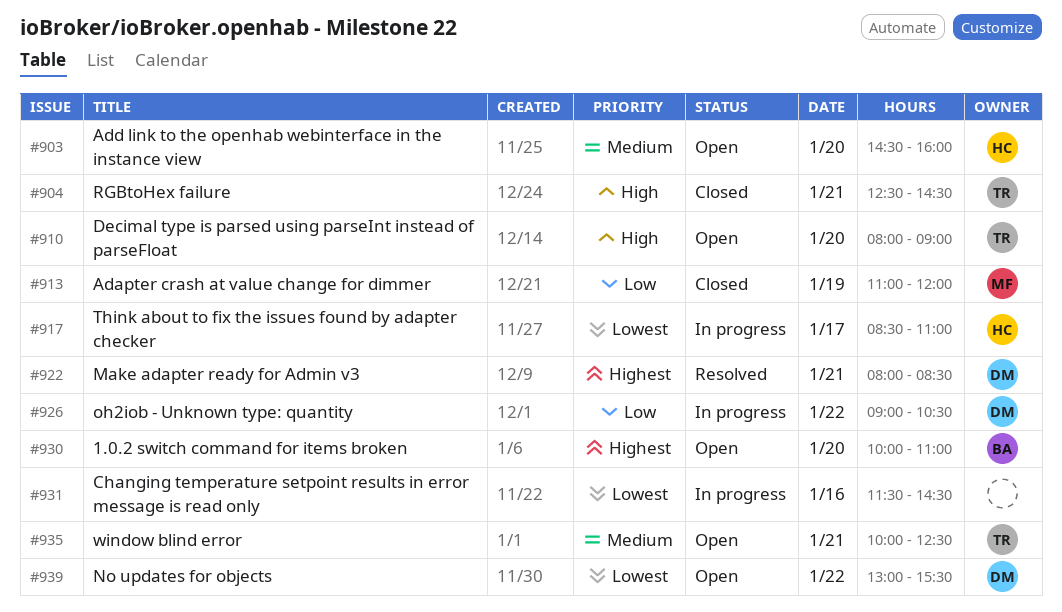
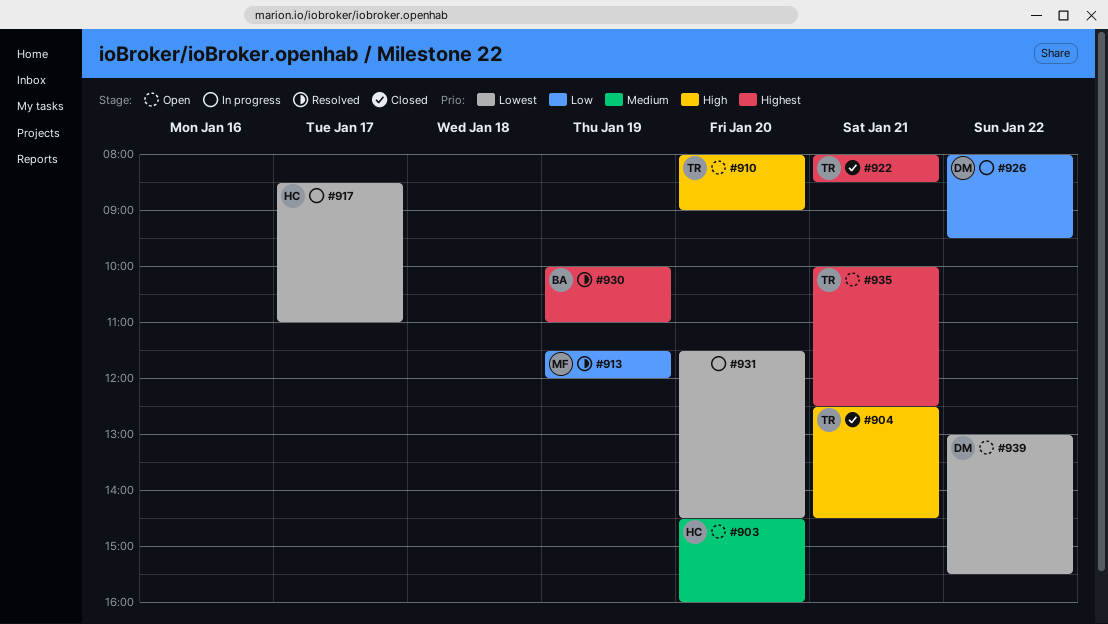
#913, status: Closed -> Resolved
#913, begins: 11:00 -> 11:30
#922, status: Resolved -> Closed
#922, owner: DM -> TR
#926, begins: 09:00 -> 08:00
#926, ends: 10:30 -> 09:30
#930, status: Open -> Resolved
#930, day: Jan 20 -> Jan 19
#931, day: Jan 16 -> Jan 20
#935, priority: Medium -> Highest

